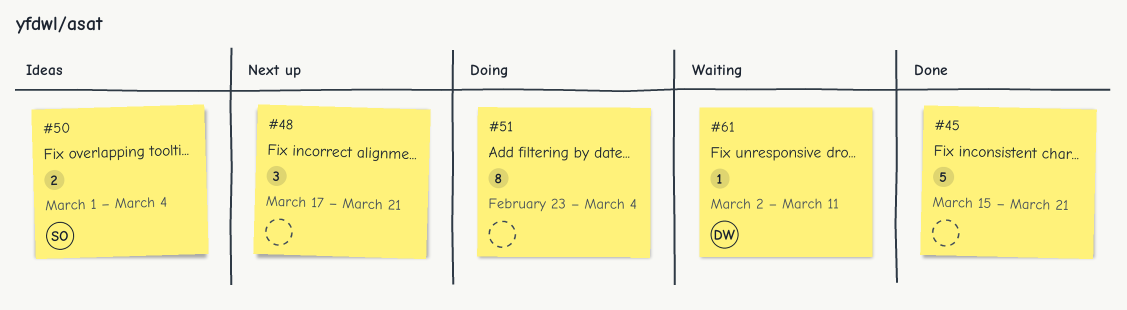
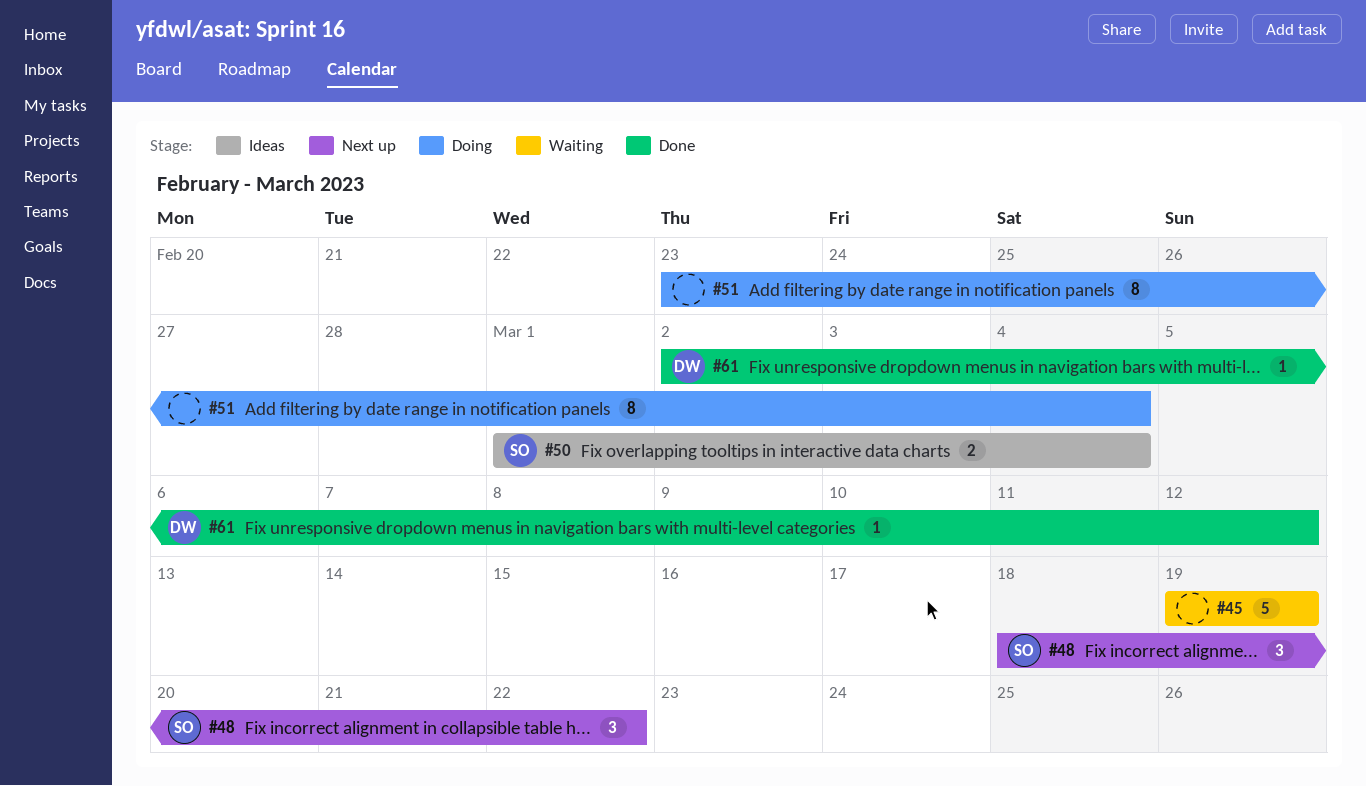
#45, status: Done -> Waiting
#45, start: Mar 15 -> Mar 19
#45, due: Mar 21 -> Mar 19
#48, owner: none -> SO
#48, start: Mar 17 -> Mar 18
#48, due: Mar 21 -> Mar 22
#61, status: Waiting -> Done
#61, due: Mar 11 -> Mar 12

